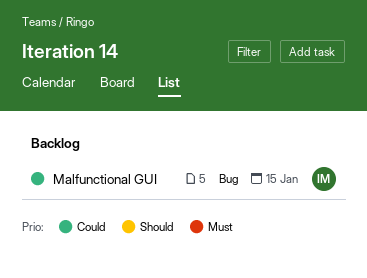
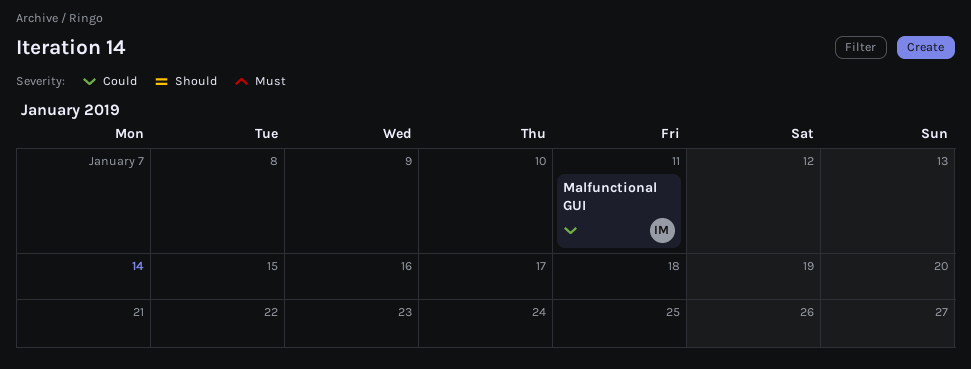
Malfunctional GUI, due: Jan 15 -> Jan 11

